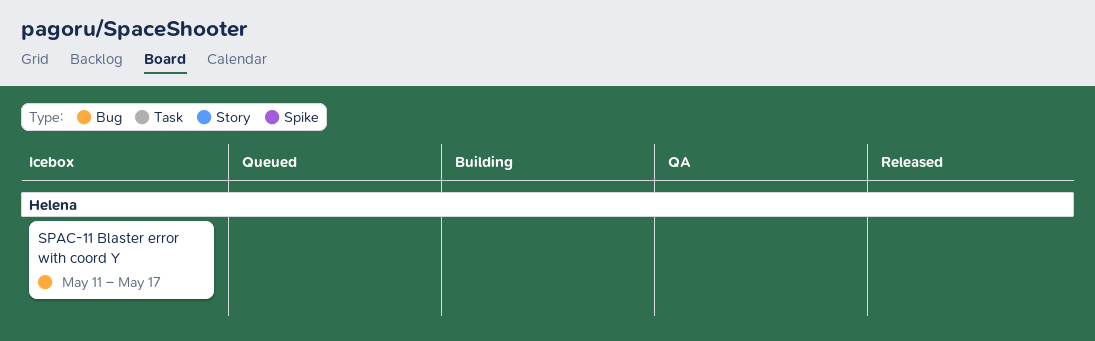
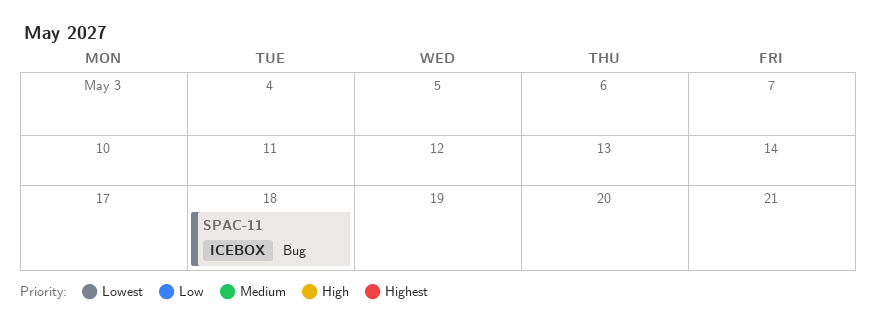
SPAC-11, due: May 17 -> May 18

